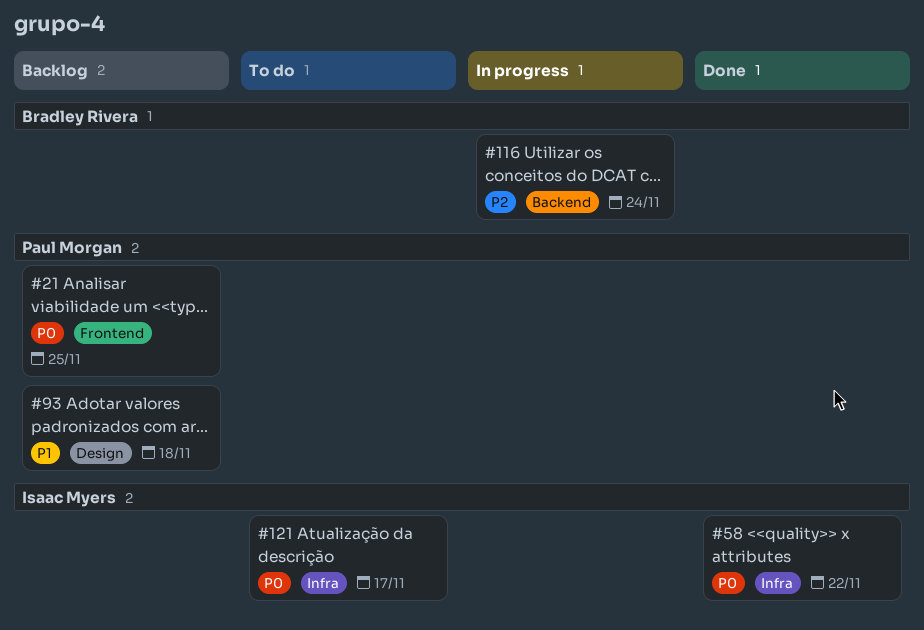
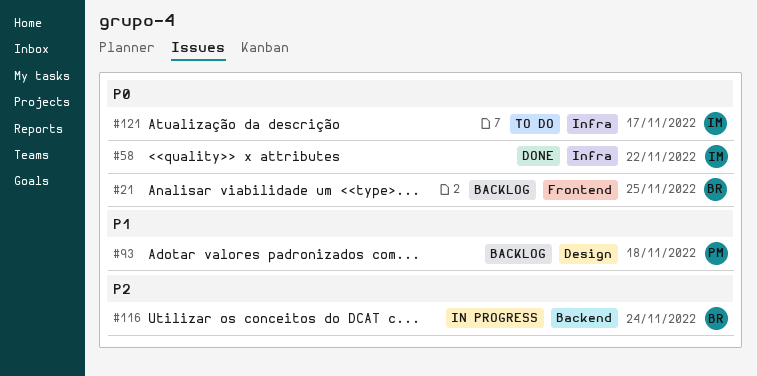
#21, owner: Paul Morgan -> Bradley Rivera

